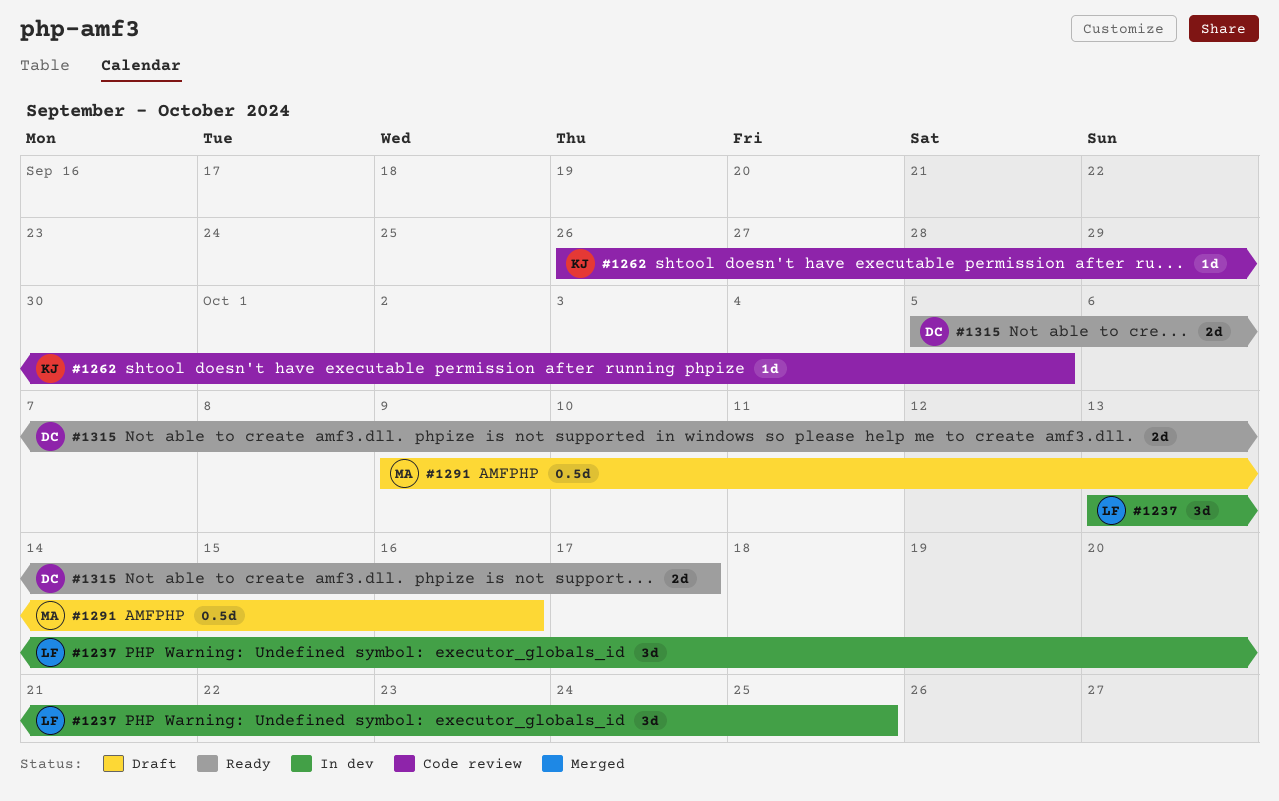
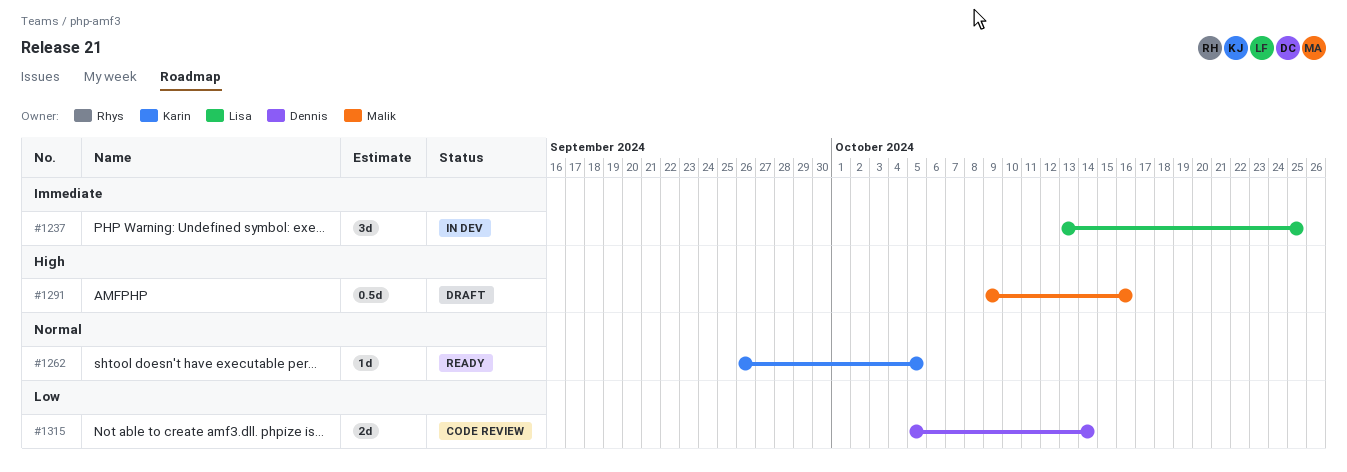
#1262, status: Code review -> Ready
#1315, status: Ready -> Code review
#1315, due: Oct 17 -> Oct 14

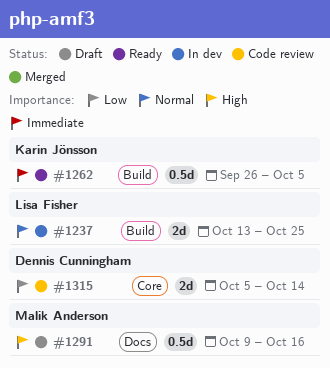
#1237, priority: Immediate -> Normal
#1237, estimate: 3d -> 2d
#1262, priority: Normal -> Immediate
#1262, estimate: 1d -> 0.5d

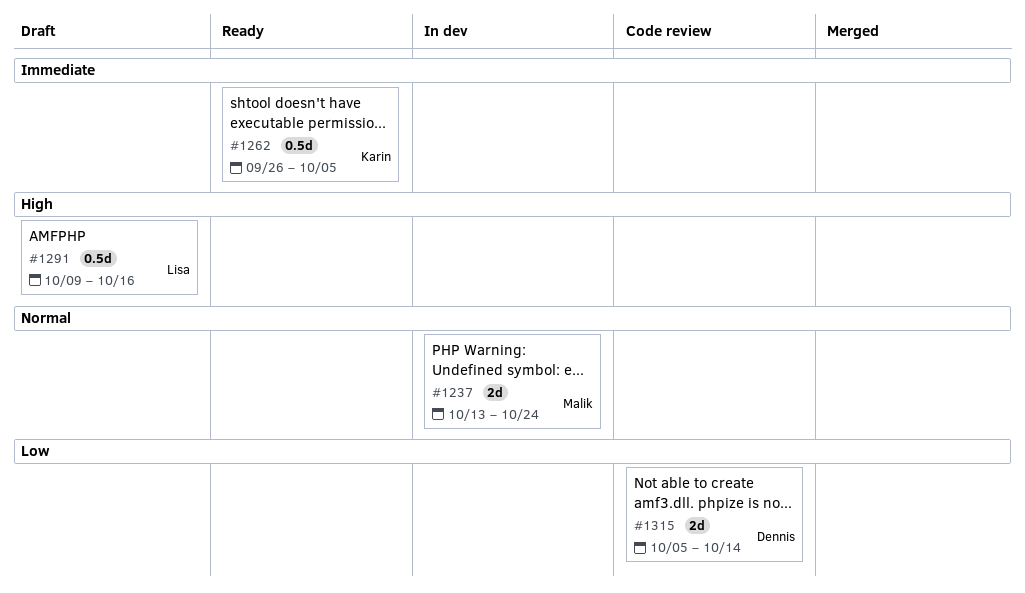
#1237, owner: Lisa Fisher -> Malik Anderson
#1237, due: Oct 25 -> Oct 24
#1291, owner: Malik Anderson -> Lisa Fisher

